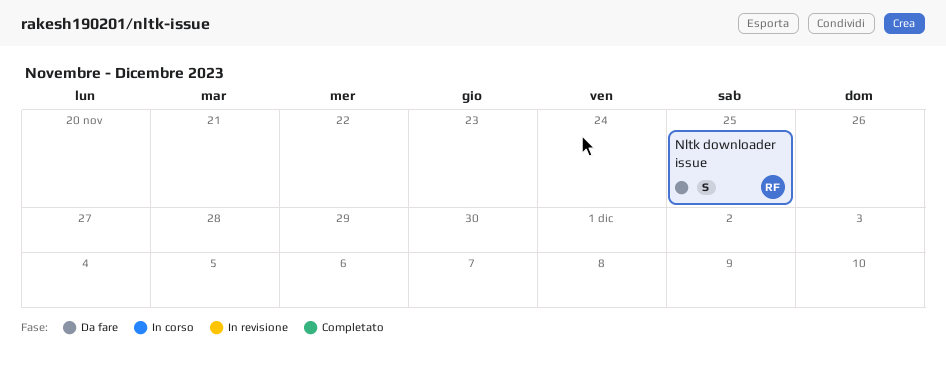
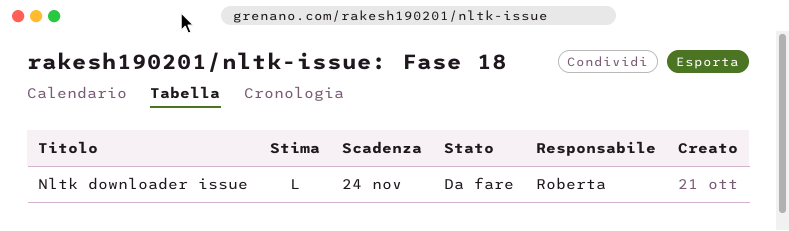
Nltk downloader issue, estimate: S -> L
Nltk downloader issue, due: Nov 25 -> Nov 24

